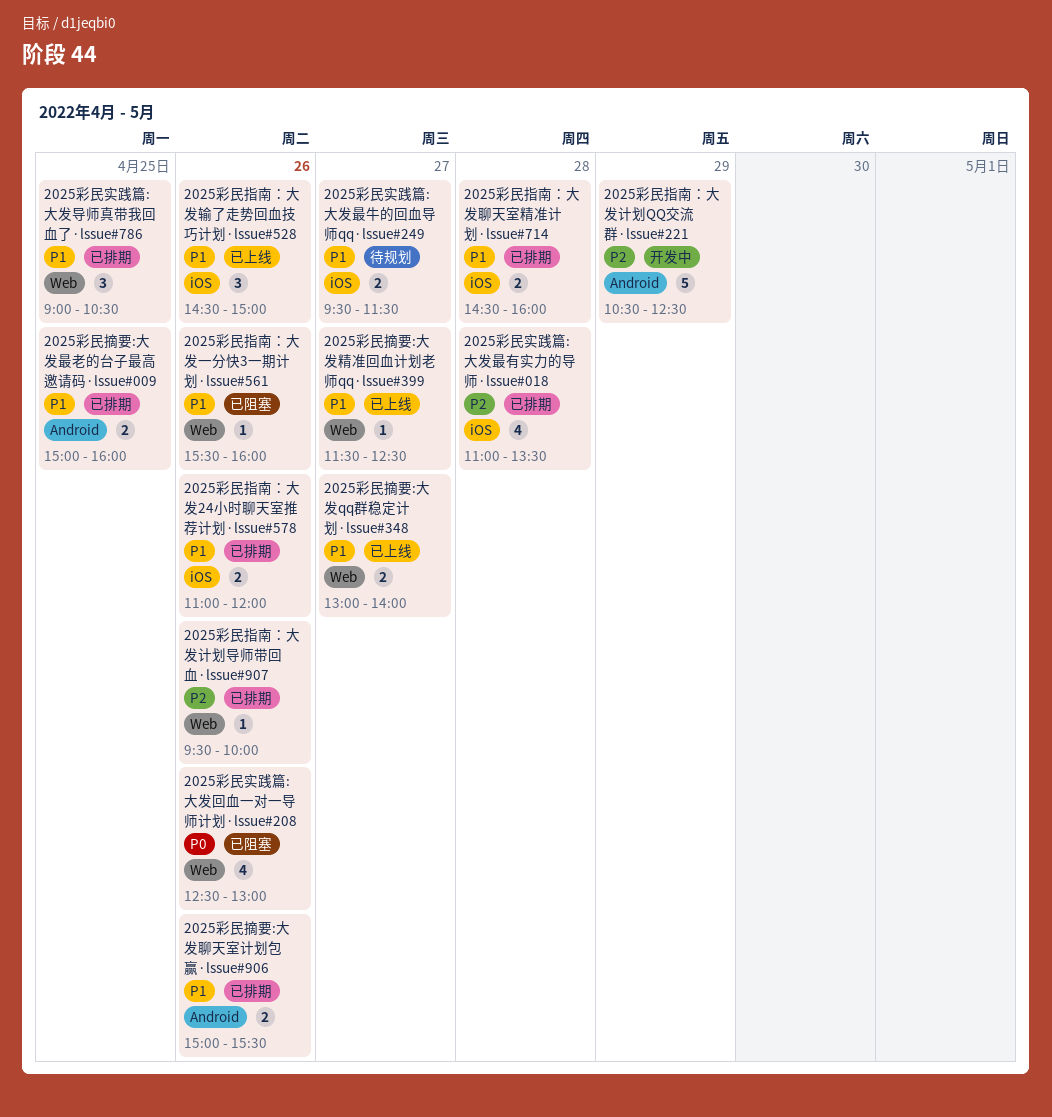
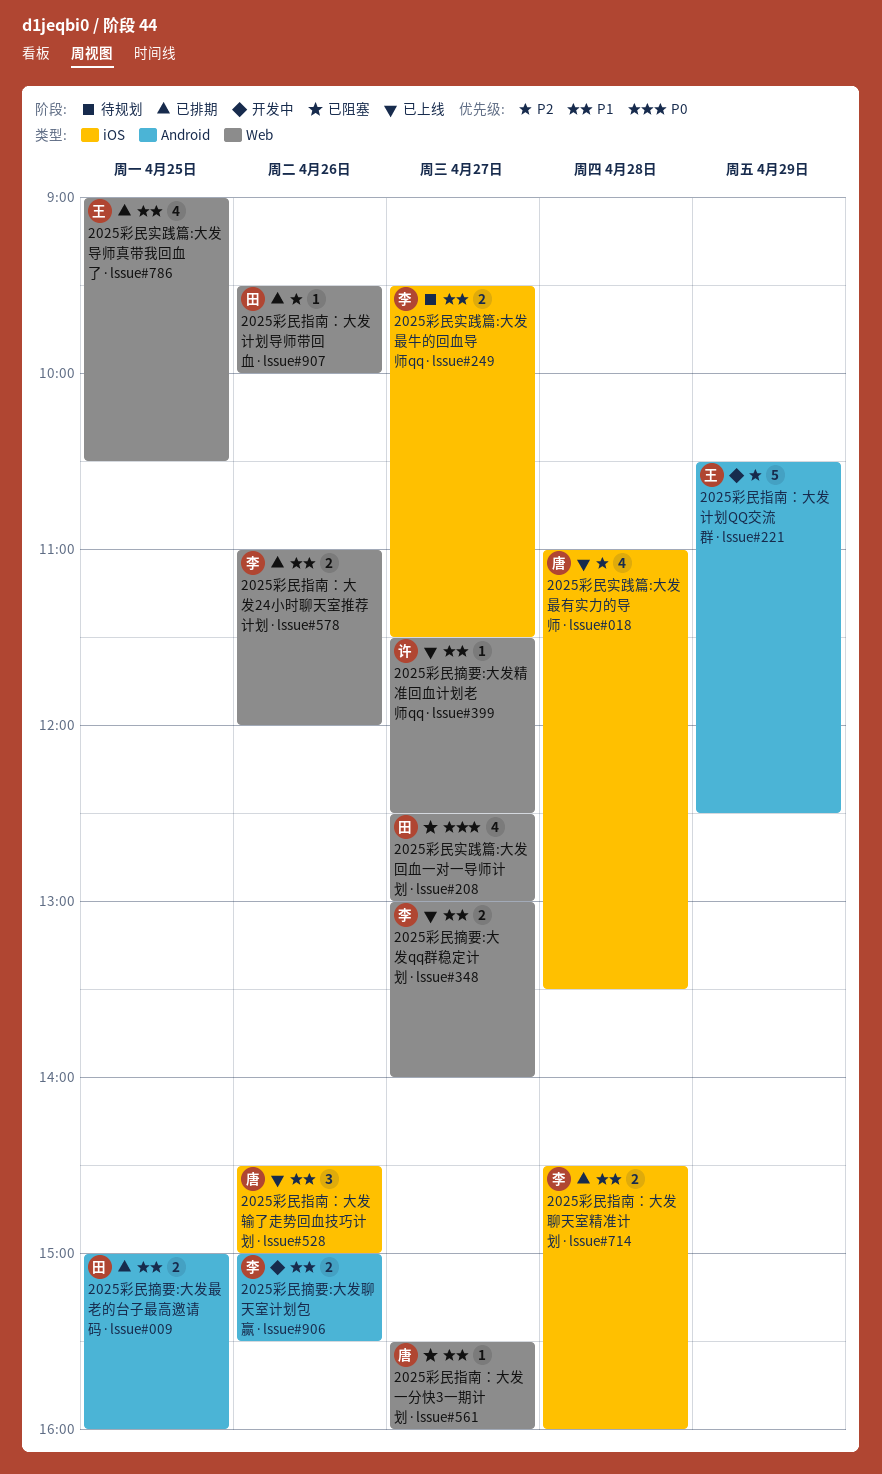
2025彩民实践篇:大发回血一对一导师计划·lssue#208, day: Apr 26 -> Apr 27
2025彩民实践篇:大发导师真带我回血了·lssue#786, estimate: 3 -> 4
2025彩民实践篇:大发最有实力的导师·lssue#018, status: 已排期 -> 已上线
2025彩民指南：大发24小时聊天室推荐计划·lssue#578, label: iOS -> Web
2025彩民指南：大发一分快3一期计划·lssue#561, day: Apr 26 -> Apr 27
2025彩民摘要:大发聊天室计划包赢·lssue#906, status: 已排期 -> 开发中

